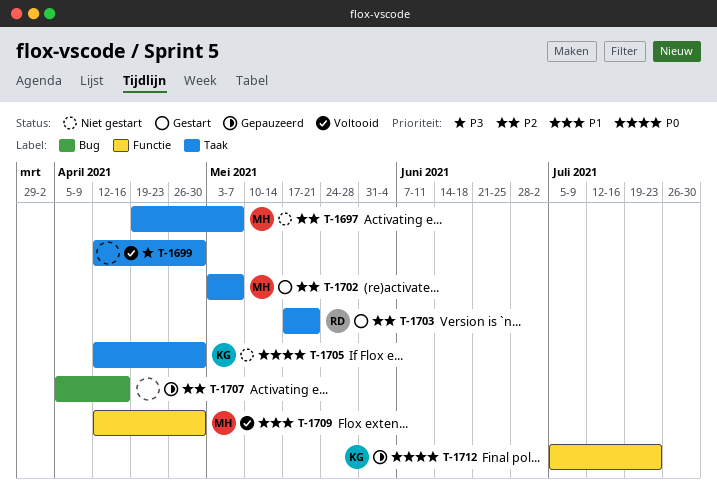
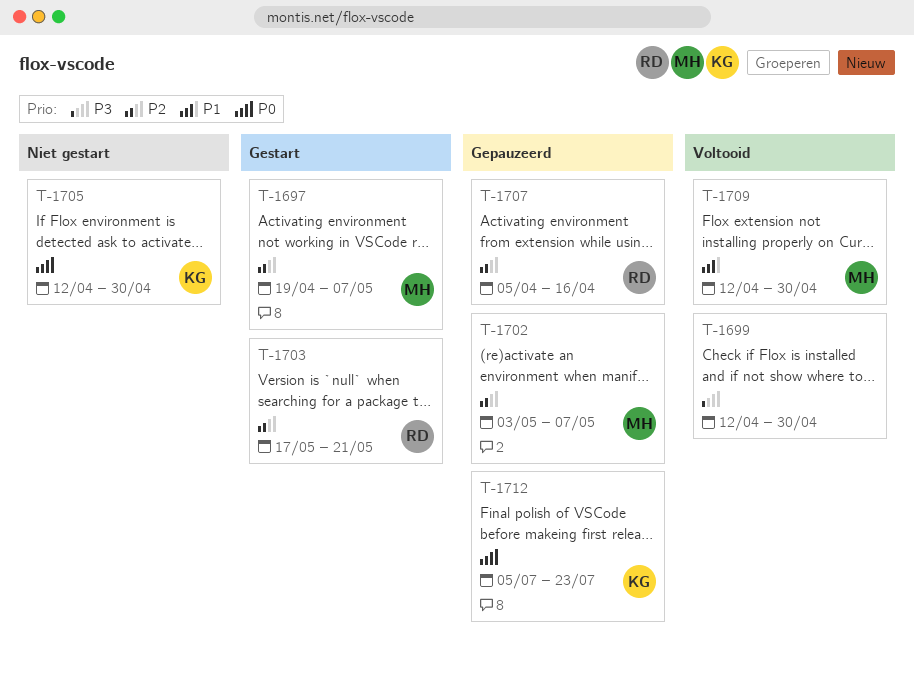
T-1697, status: Niet gestart -> Gestart
T-1702, status: Gestart -> Gepauzeerd
T-1707, owner: none -> RD

